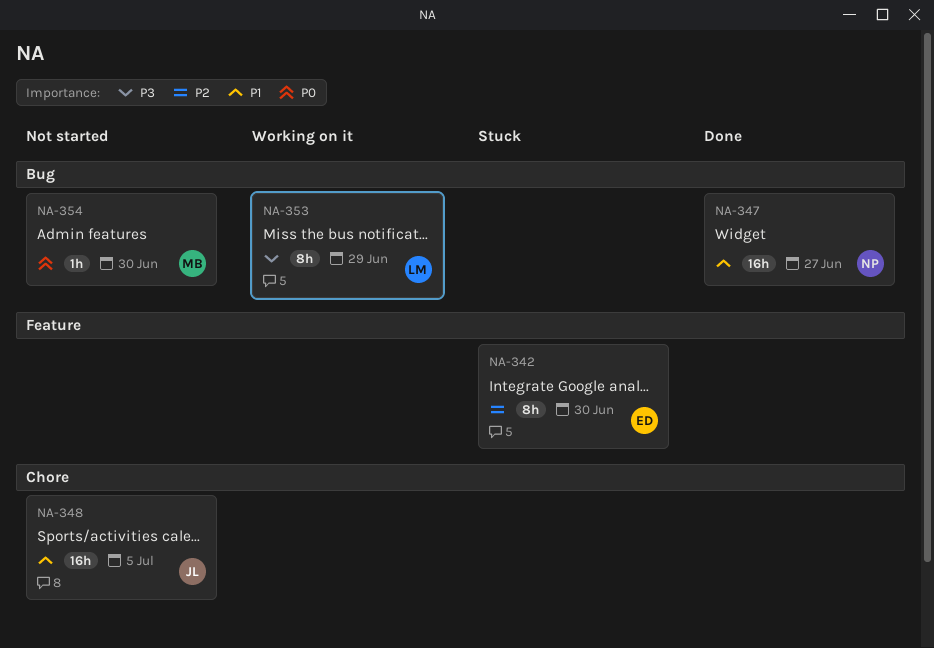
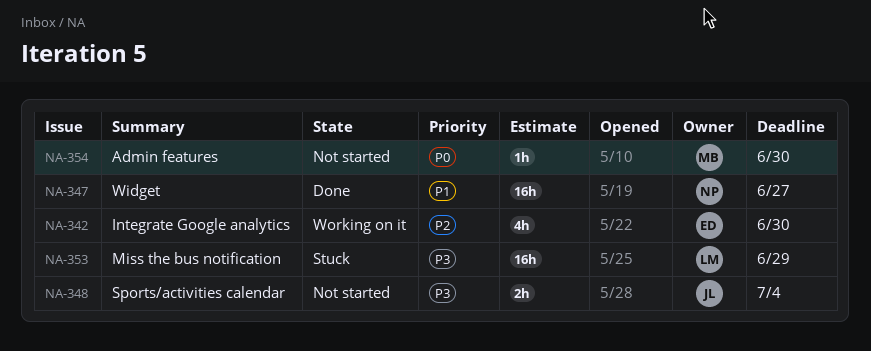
NA-342, status: Stuck -> Working on it
NA-342, estimate: 8h -> 4h
NA-348, priority: P1 -> P3
NA-348, estimate: 16h -> 2h
NA-348, due: Jul 5 -> Jul 4
NA-353, status: Working on it -> Stuck
NA-353, estimate: 8h -> 16h

